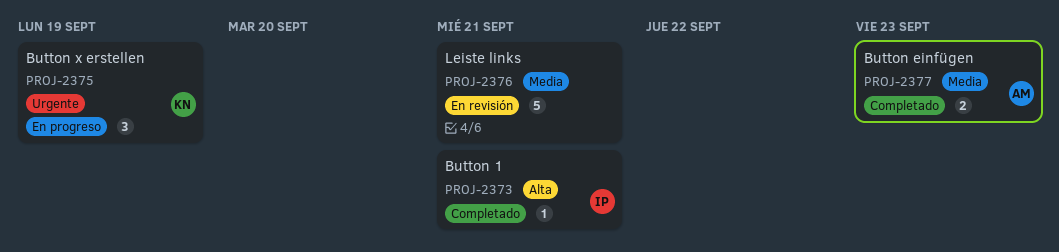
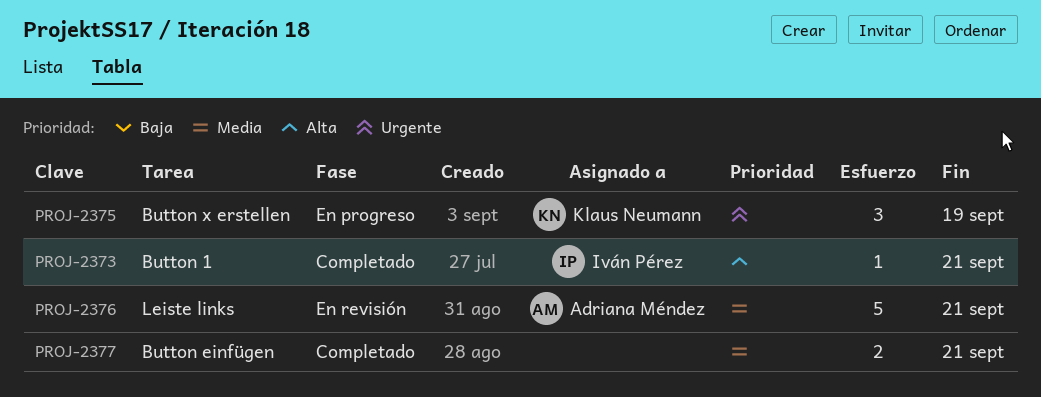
PROJ-2376, owner: none -> Adriana Méndez
PROJ-2377, owner: Adriana Méndez -> none
PROJ-2377, due: Sep 23 -> Sep 21

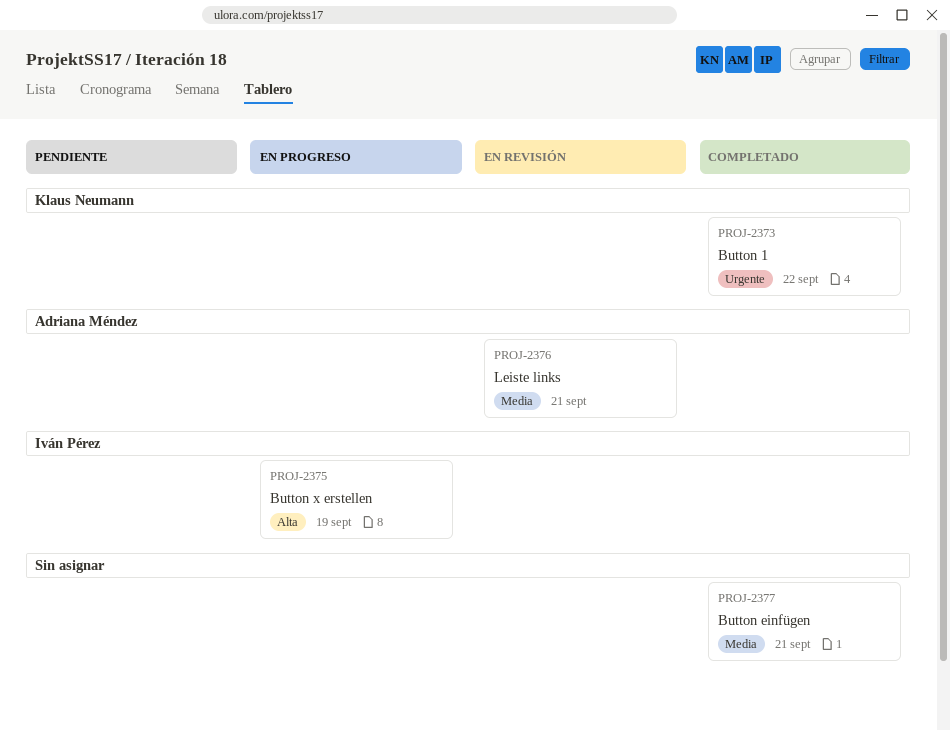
PROJ-2373, owner: Iván Pérez -> Klaus Neumann
PROJ-2373, priority: Alta -> Urgente
PROJ-2373, due: Sep 21 -> Sep 22
PROJ-2375, owner: Klaus Neumann -> Iván Pérez
PROJ-2375, priority: Urgente -> Alta

